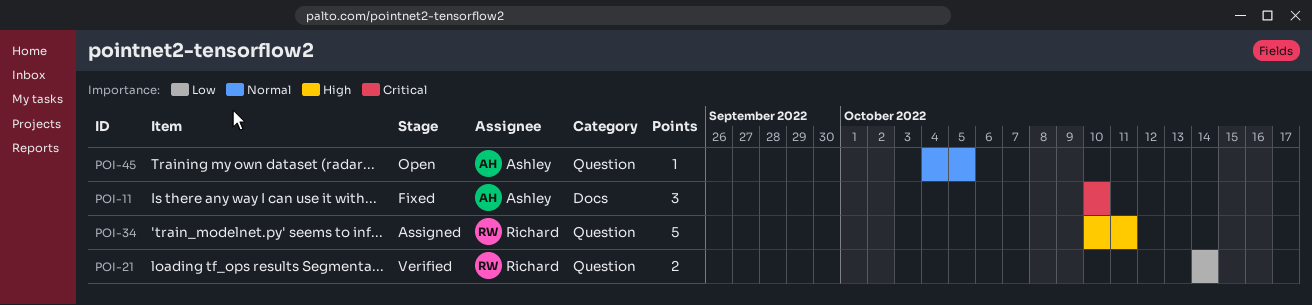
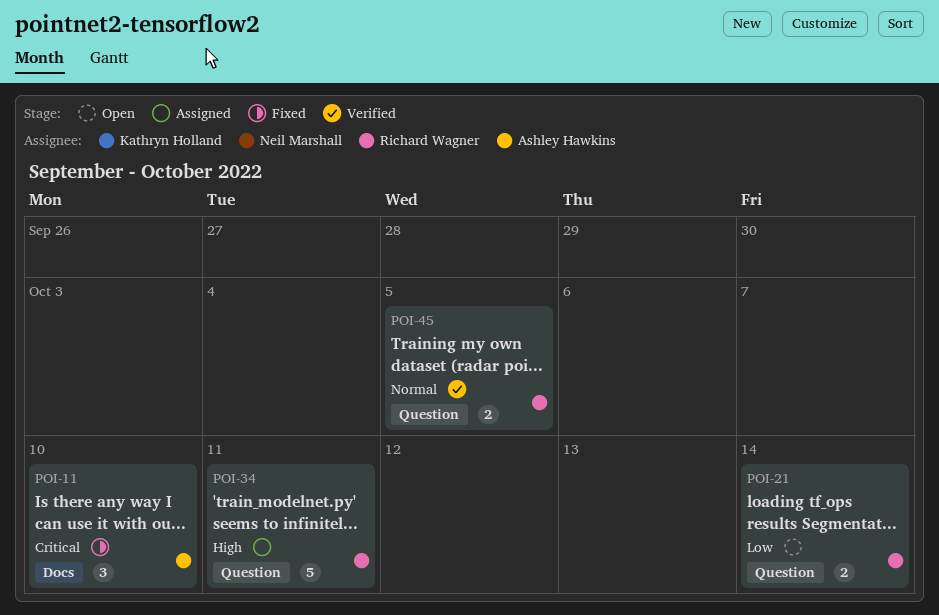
POI-21, status: Verified -> Open
POI-45, status: Open -> Verified
POI-45, owner: Ashley Hawkins -> Richard Wagner
POI-45, estimate: 1 -> 2

